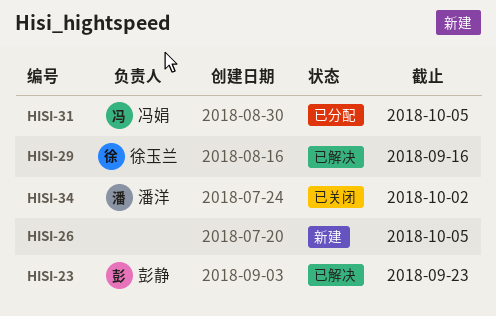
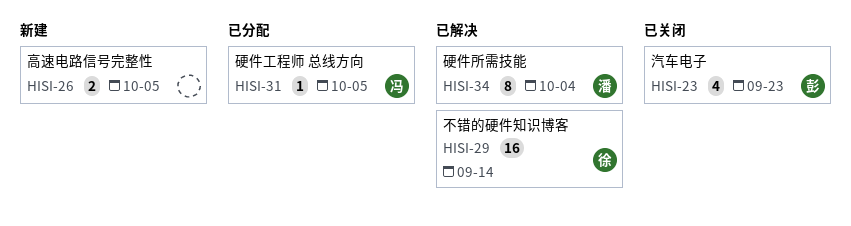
HISI-23, status: 已解决 -> 已关闭
HISI-29, due: Sep 16 -> Sep 14
HISI-34, status: 已关闭 -> 已解决
HISI-34, due: Oct 2 -> Oct 4

